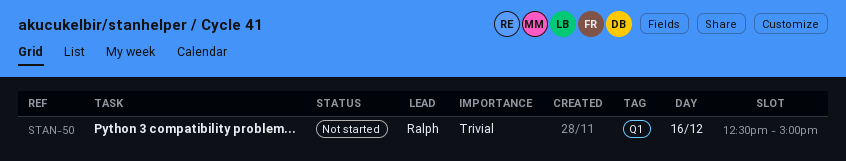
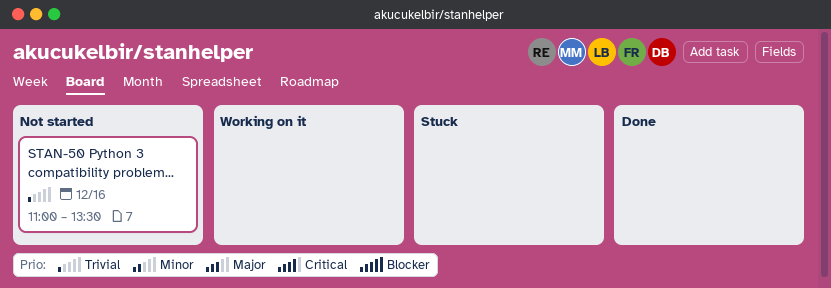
STAN-50, begins: 12:30 -> 11:00
STAN-50, ends: 15:00 -> 13:30

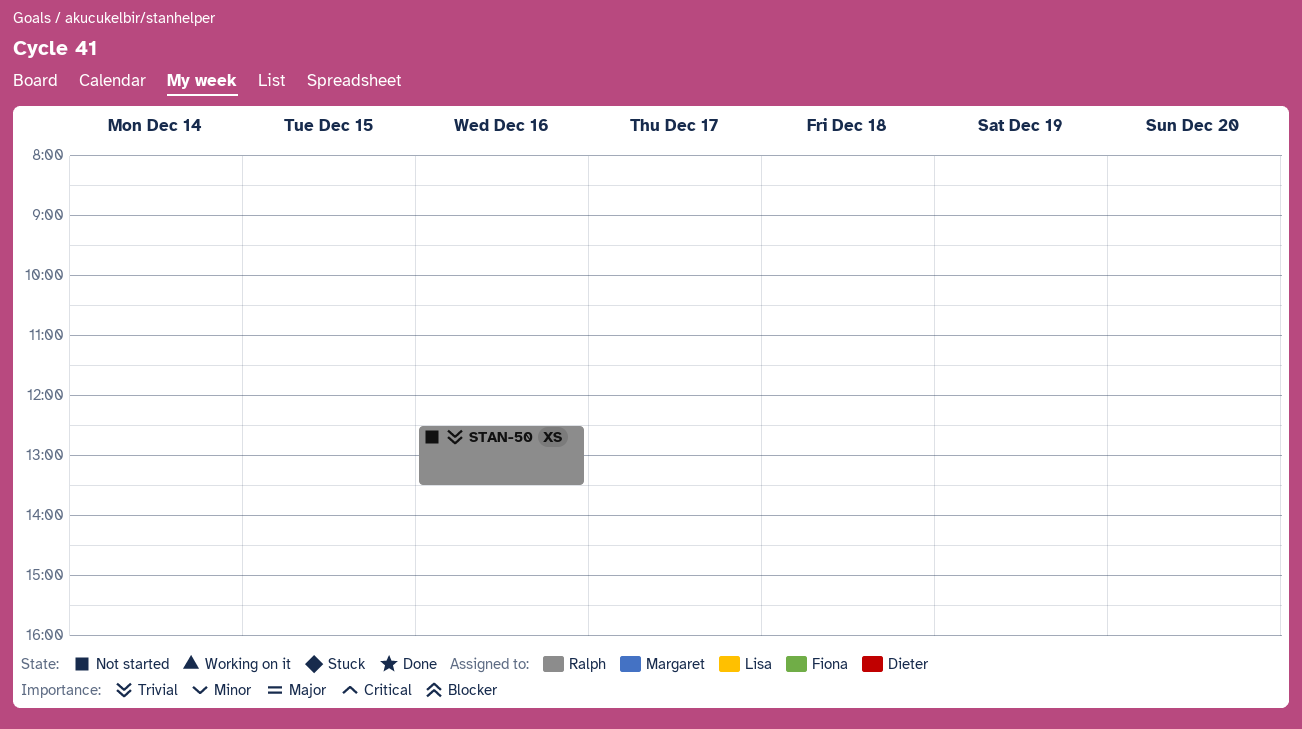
STAN-50, begins: 11:00 -> 12:30

